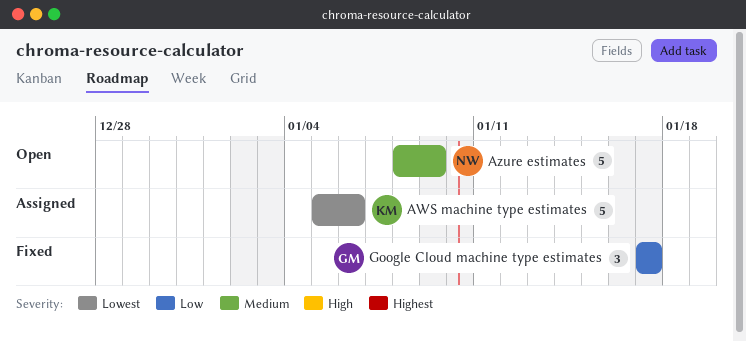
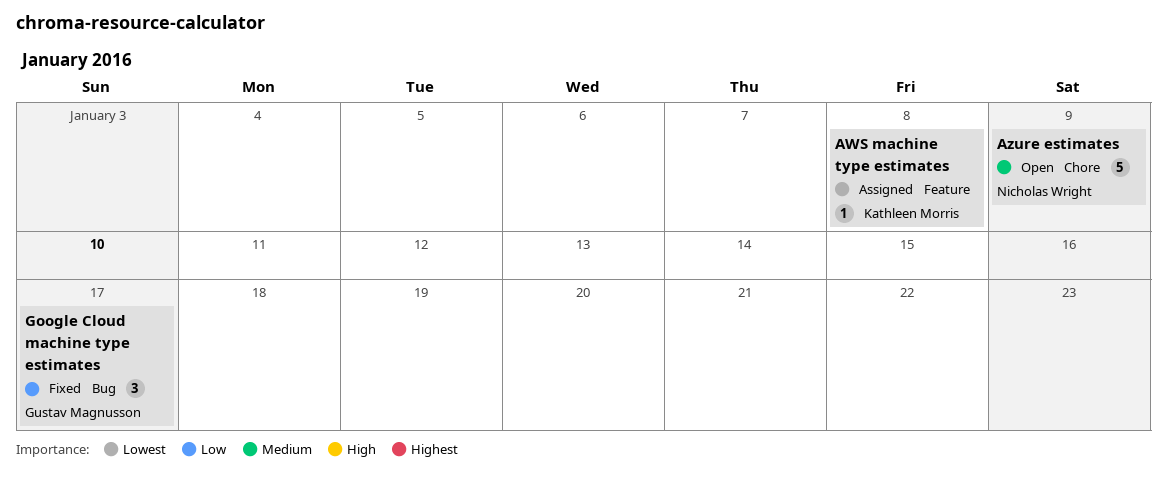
AWS machine type estimates, estimate: 5 -> 1
AWS machine type estimates, due: Jan 6 -> Jan 8

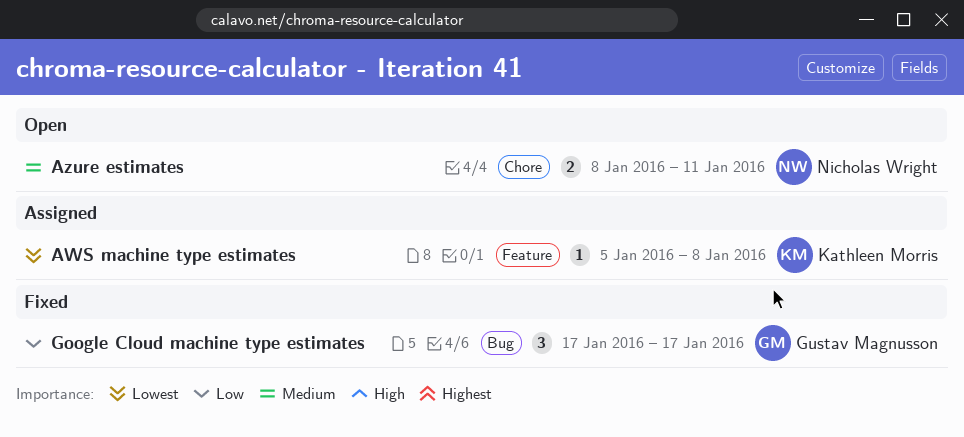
Azure estimates, estimate: 5 -> 2
Azure estimates, due: Jan 9 -> Jan 11

